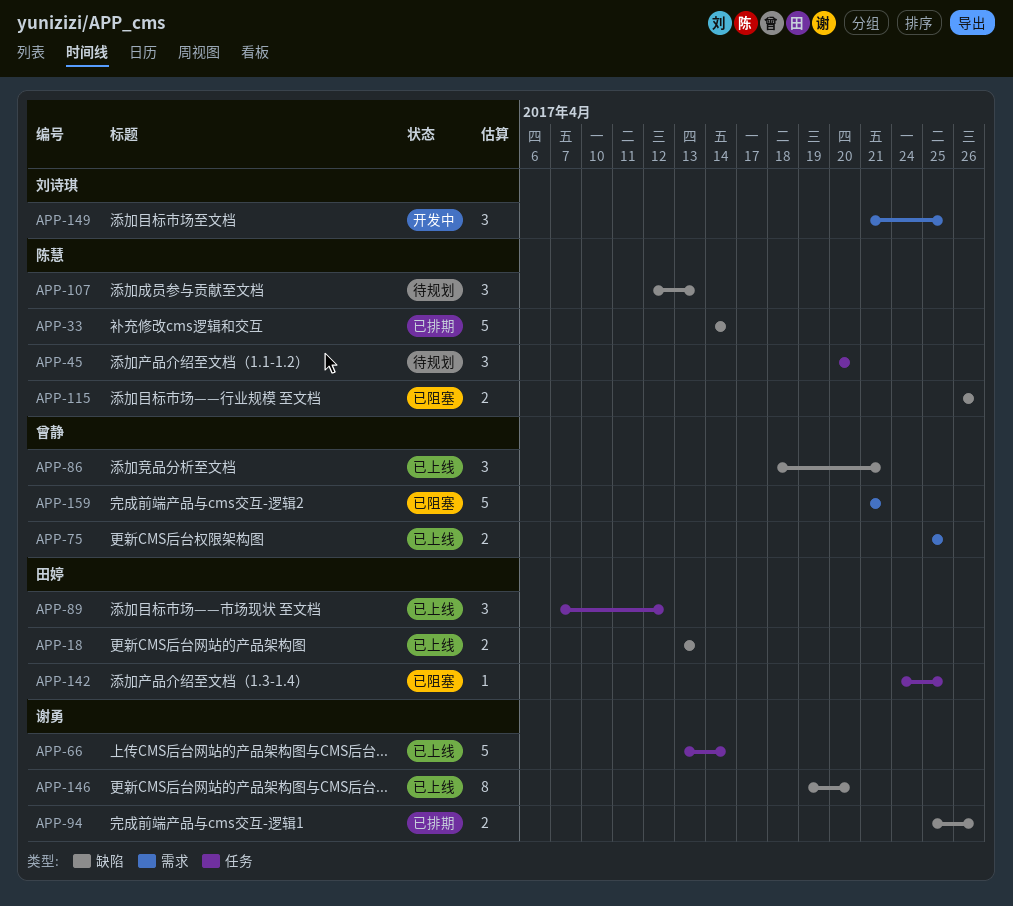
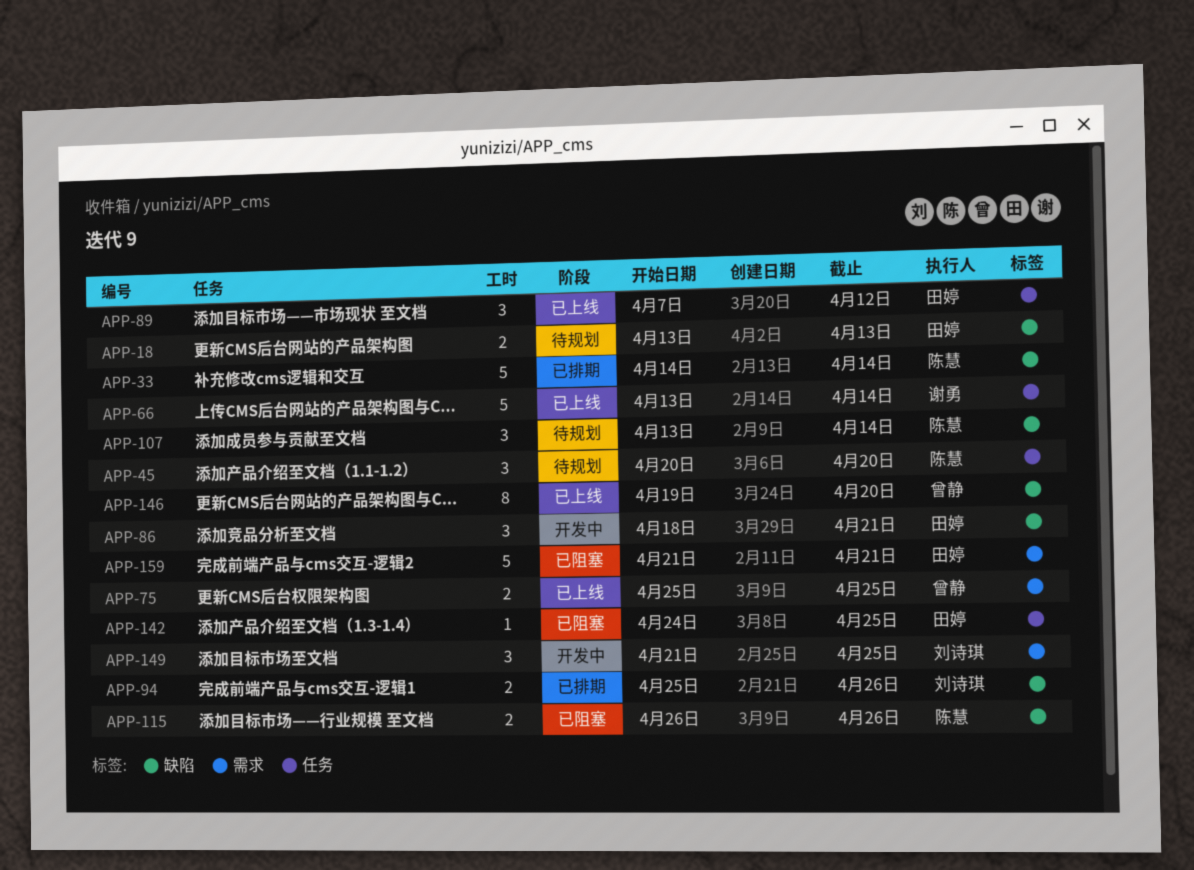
APP-18, status: 已上线 -> 待规划
APP-86, status: 已上线 -> 开发中
APP-86, owner: 曾静 -> 田婷
APP-94, owner: 谢勇 -> 刘诗琪
APP-107, start: Apr 12 -> Apr 13
APP-107, due: Apr 13 -> Apr 14
APP-146, owner: 谢勇 -> 曾静
APP-159, owner: 曾静 -> 田婷

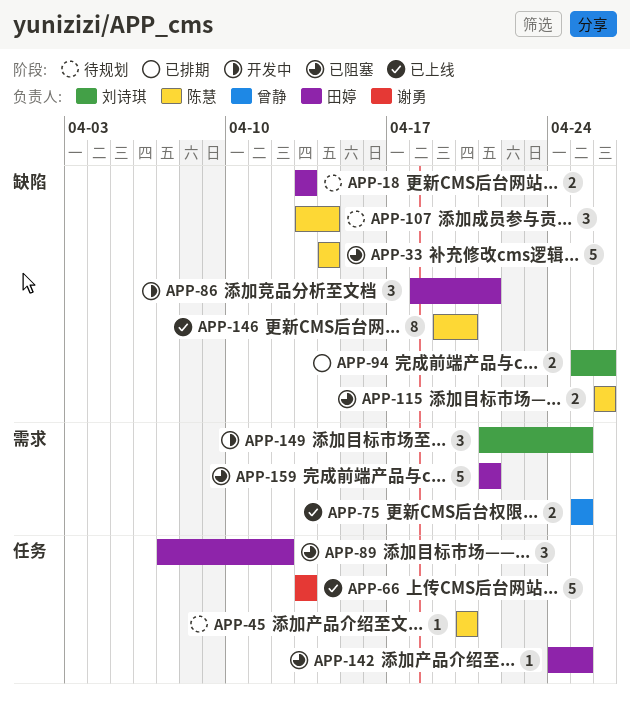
APP-33, status: 已排期 -> 已阻塞
APP-45, estimate: 3 -> 1
APP-66, due: Apr 14 -> Apr 13
APP-89, status: 已上线 -> 已阻塞
APP-146, owner: 曾静 -> 陈慧

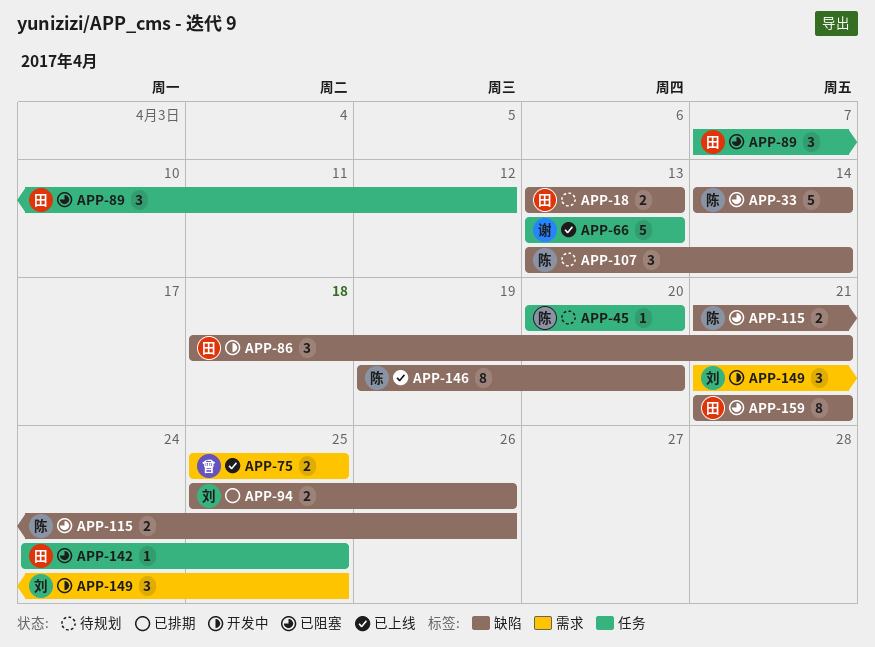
APP-115, start: Apr 26 -> Apr 21
APP-159, label: 需求 -> 缺陷
APP-159, estimate: 5 -> 8

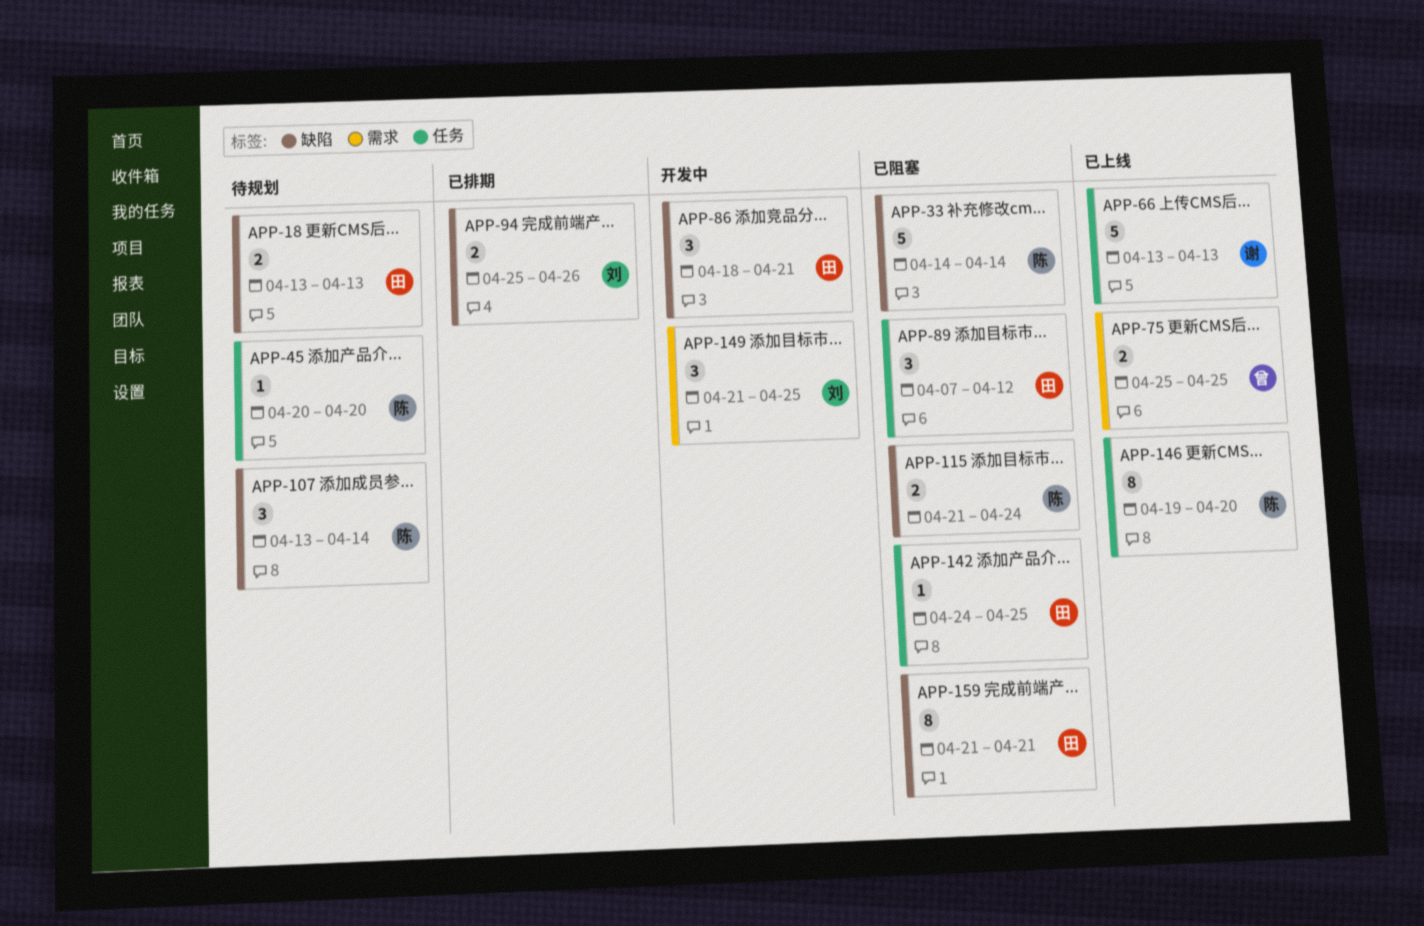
APP-115, due: Apr 26 -> Apr 24
APP-146, label: 缺陷 -> 任务

